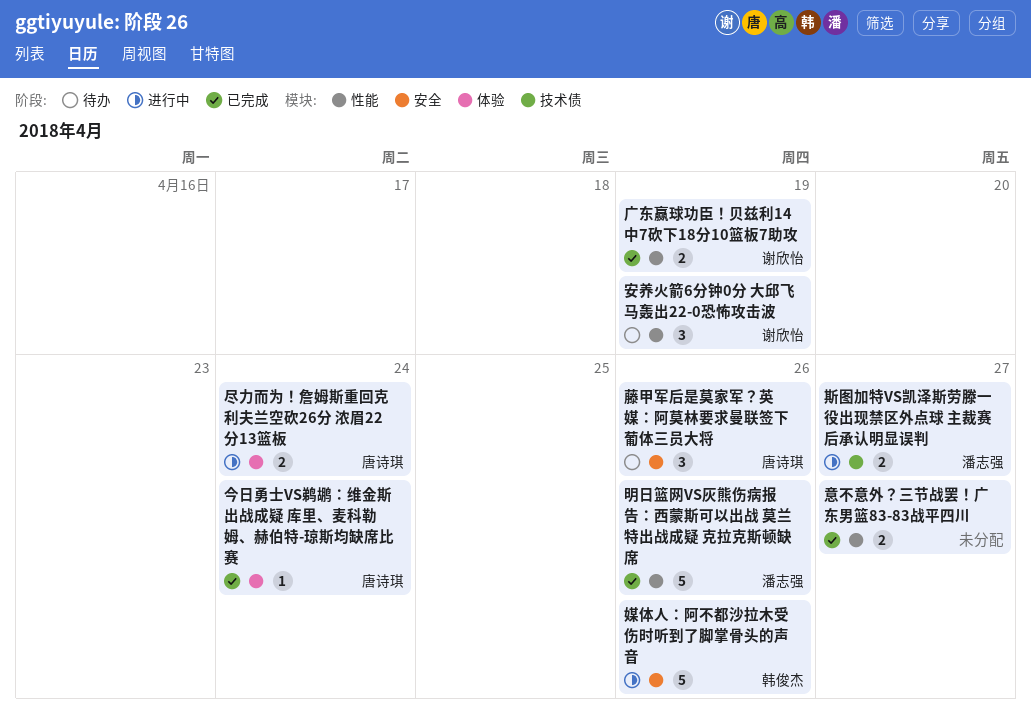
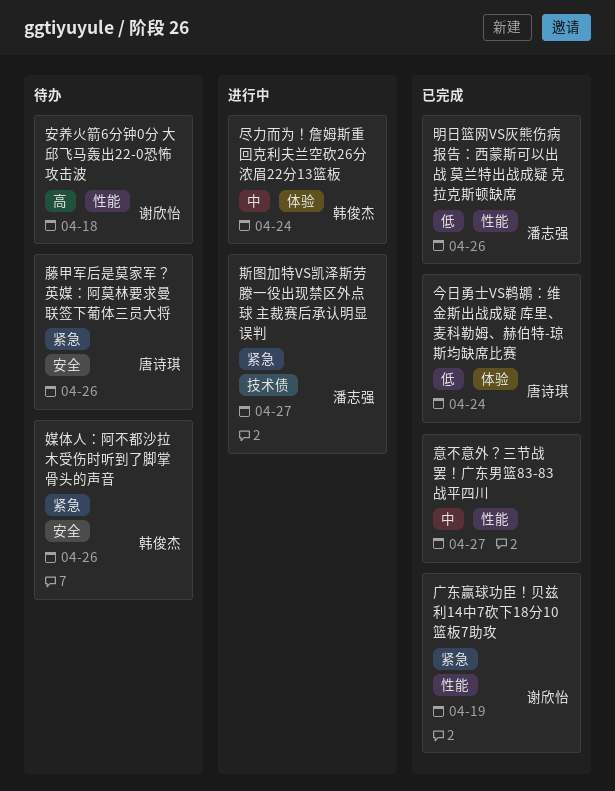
媒体人：阿不都沙拉木受伤时听到了脚掌骨头的声音, status: 进行中 -> 待办
安养火箭6分钟0分 大邱飞马轰出22-0恐怖攻击波, due: Apr 19 -> Apr 18
尽力而为！詹姆斯重回克利夫兰空砍26分 浓眉22分13篮板, owner: 唐诗琪 -> 韩俊杰

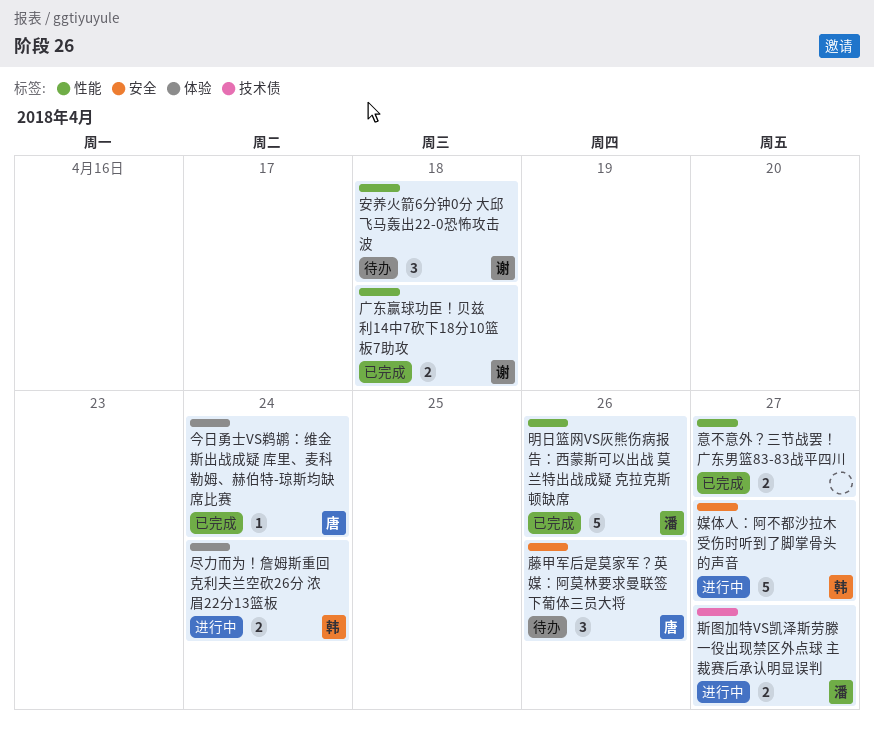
媒体人：阿不都沙拉木受伤时听到了脚掌骨头的声音, status: 待办 -> 进行中
媒体人：阿不都沙拉木受伤时听到了脚掌骨头的声音, due: Apr 26 -> Apr 27
广东赢球功臣！贝兹利14中7砍下18分10篮板7助攻, due: Apr 19 -> Apr 18

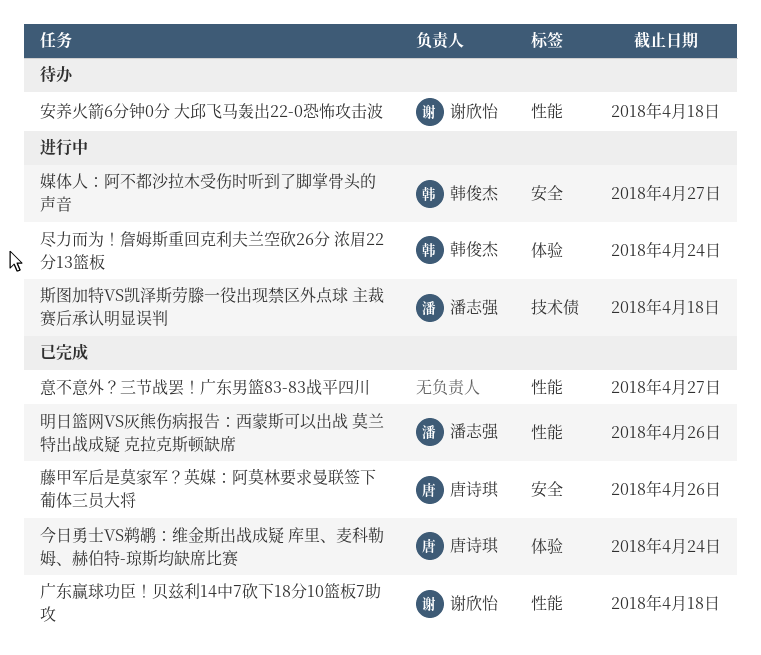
斯图加特VS凯泽斯劳滕一役出现禁区外点球 主裁赛后承认明显误判, due: Apr 27 -> Apr 18
藤甲军后是莫家军？英媒：阿莫林要求曼联签下葡体三员大将, status: 待办 -> 已完成

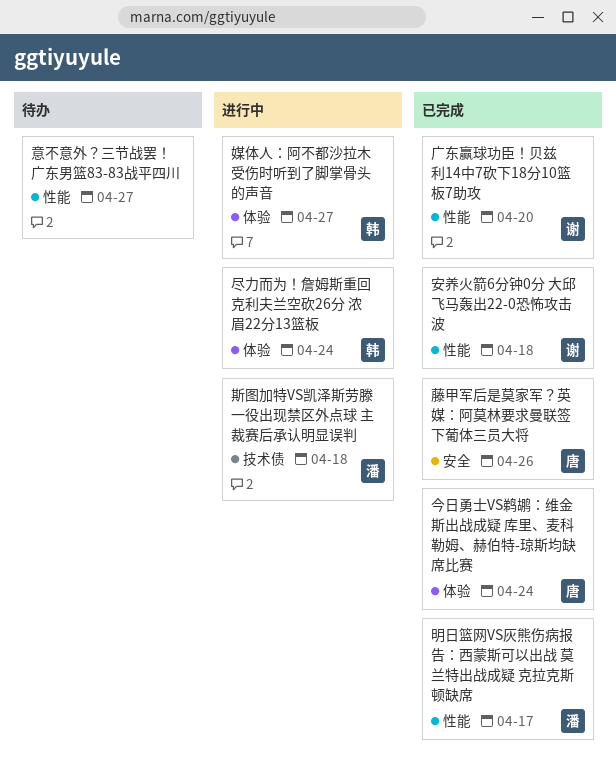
媒体人：阿不都沙拉木受伤时听到了脚掌骨头的声音, label: 安全 -> 体验
安养火箭6分钟0分 大邱飞马轰出22-0恐怖攻击波, status: 待办 -> 已完成
广东赢球功臣！贝兹利14中7砍下18分10篮板7助攻, due: Apr 18 -> Apr 20
意不意外？三节战罢！广东男篮83-83战平四川, status: 已完成 -> 待办
明日篮网VS灰熊伤病报告：西蒙斯可以出战 莫兰特出战成疑 克拉克斯顿缺席, due: Apr 26 -> Apr 17

